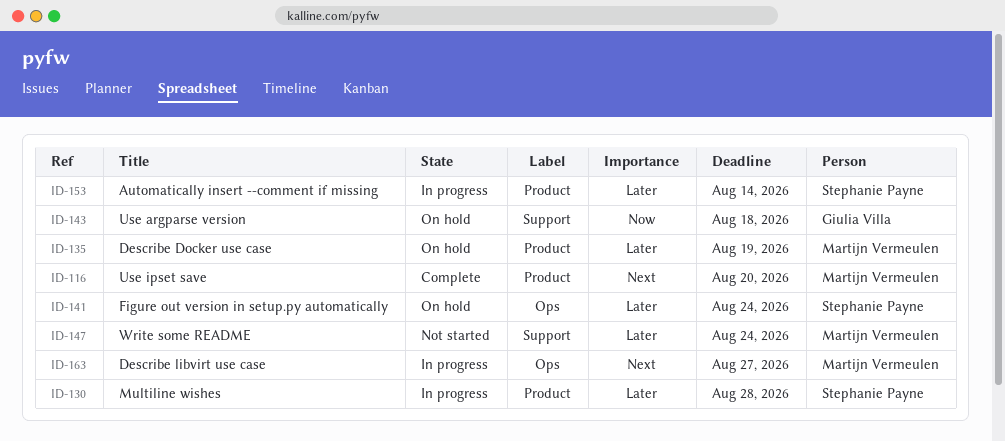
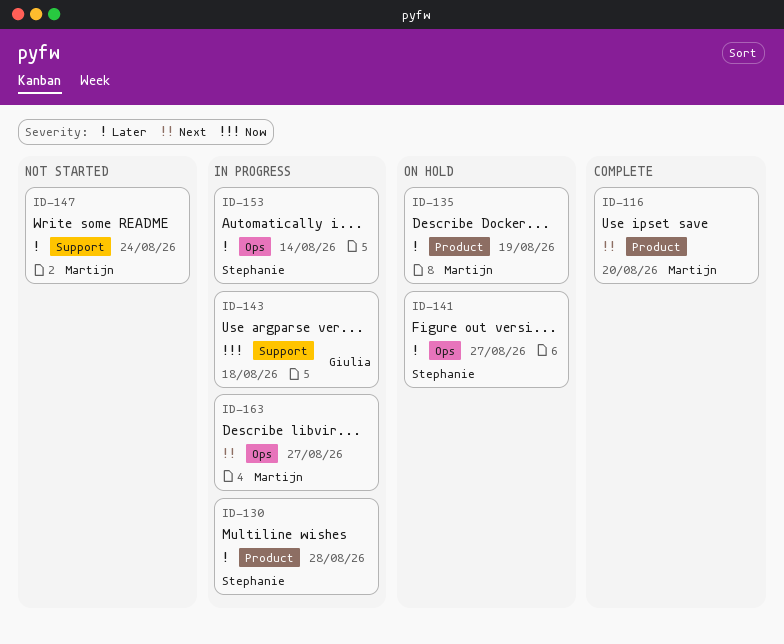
ID-141, due: Aug 24 -> Aug 27
ID-143, status: On hold -> In progress
ID-153, label: Product -> Ops

